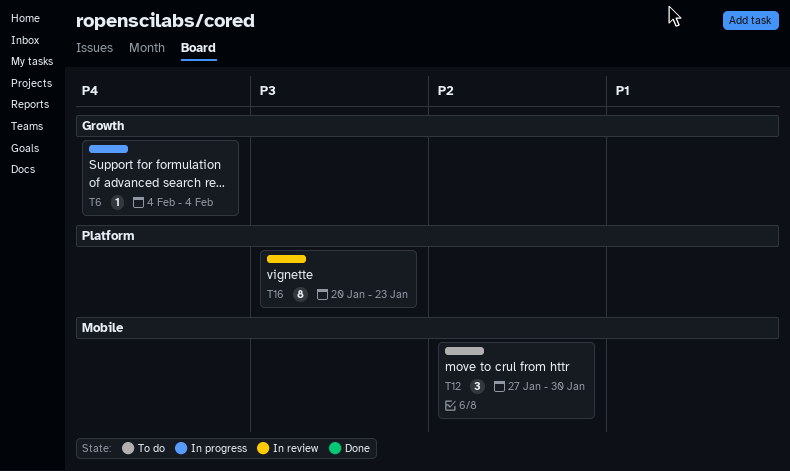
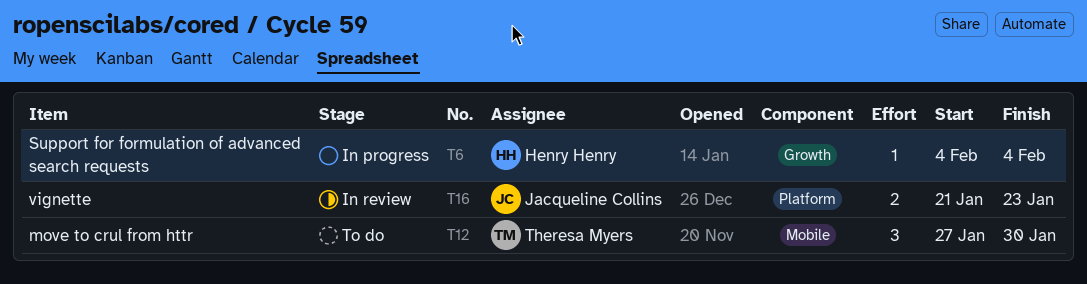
T16, estimate: 8 -> 2
T16, start: Jan 20 -> Jan 21

